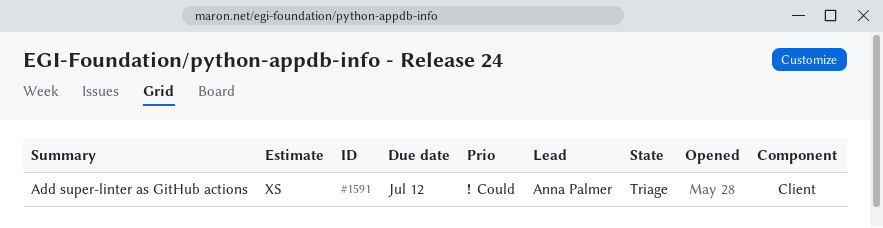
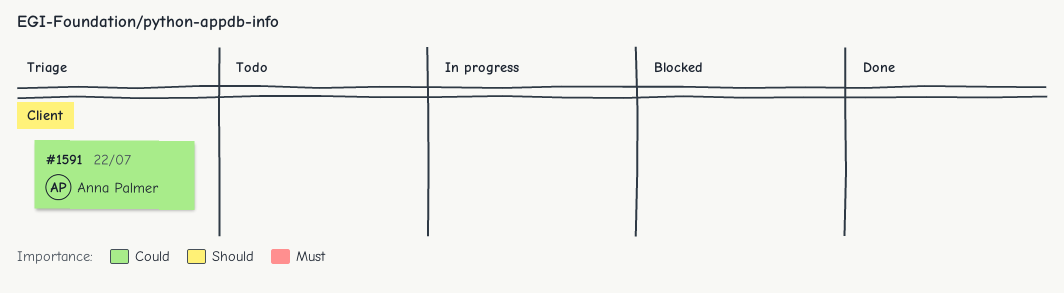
#1591, due: Jul 12 -> Jul 22

